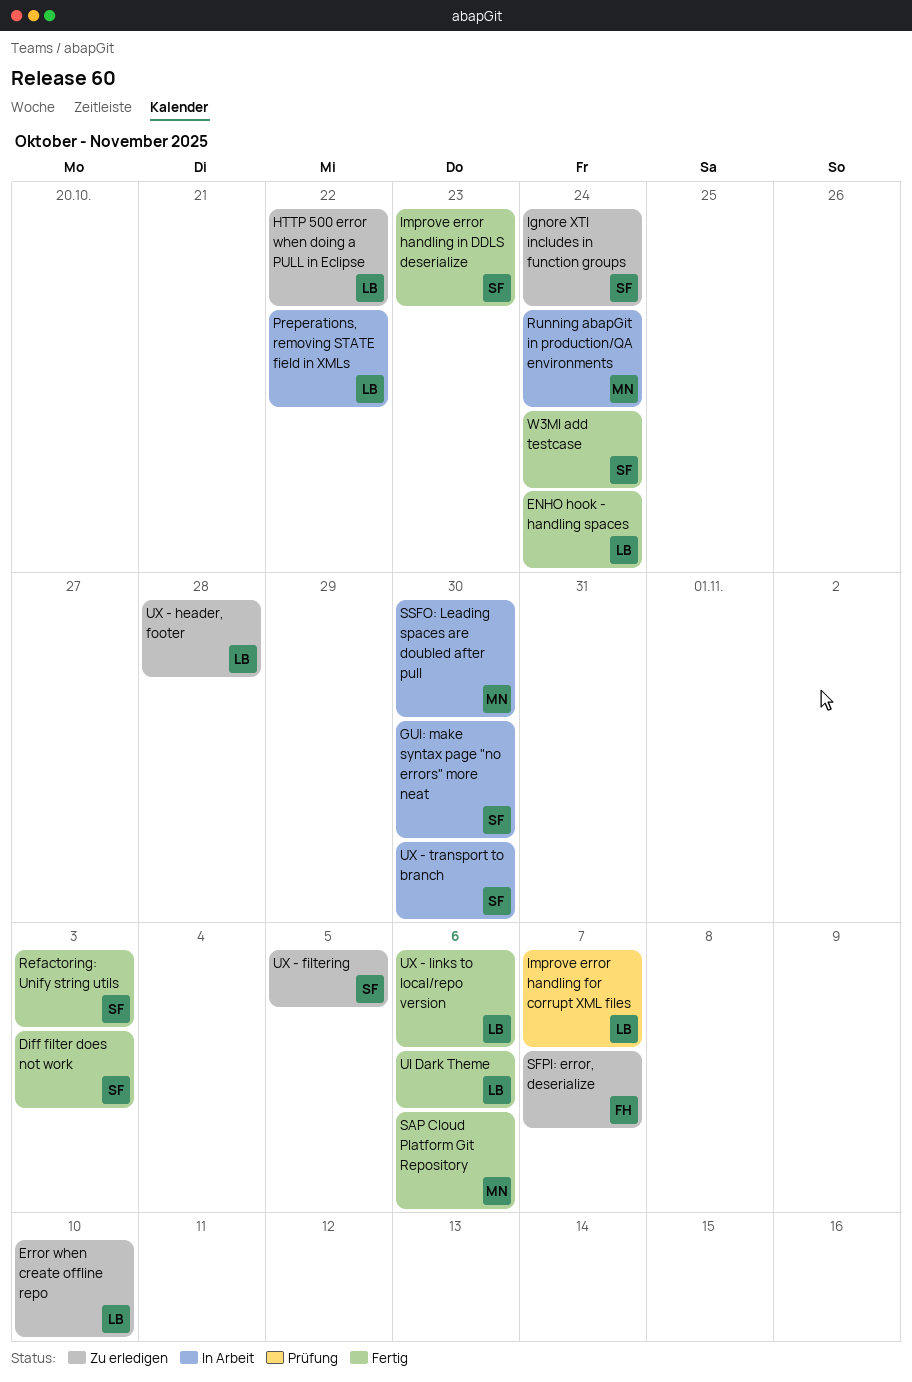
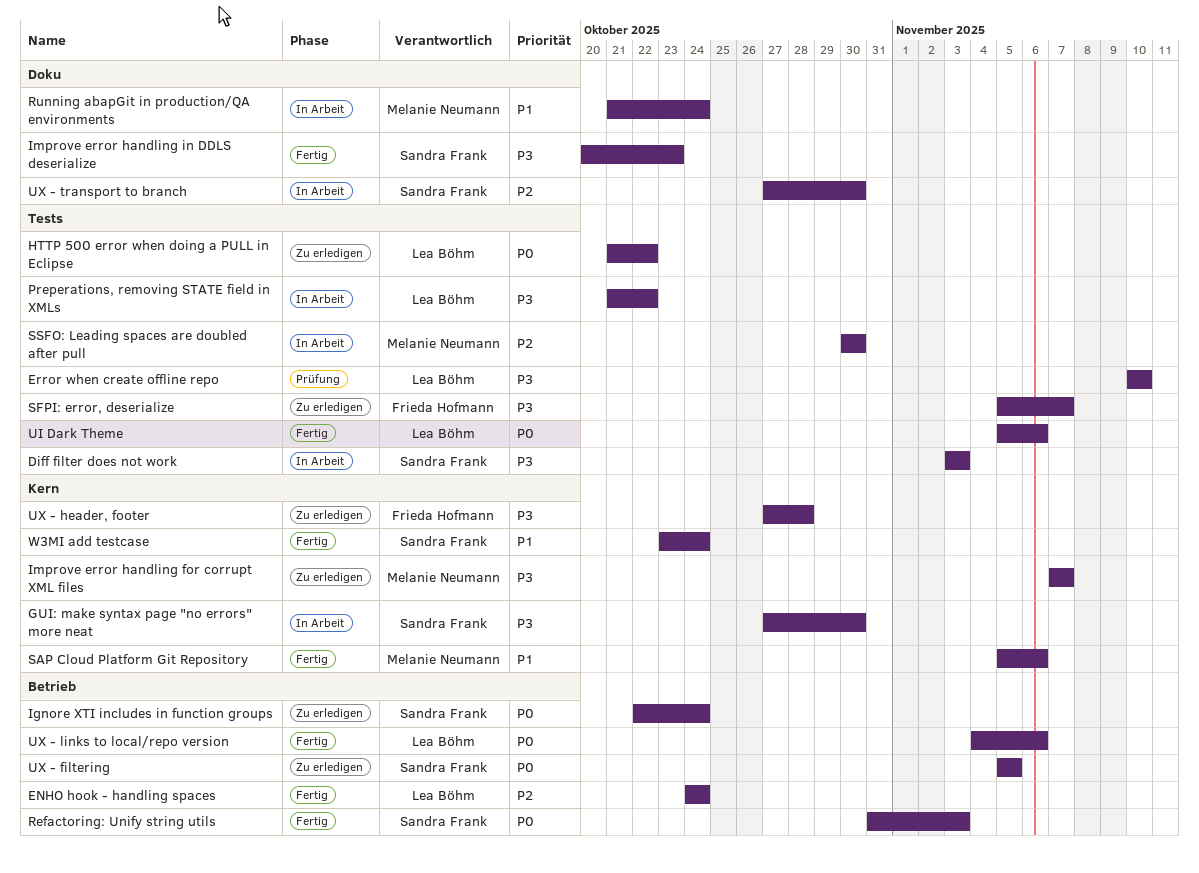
Diff filter does not work, status: Fertig -> In Arbeit
Error when create offline repo, status: Zu erledigen -> Prüfung
Improve error handling for corrupt XML files, status: Prüfung -> Zu erledigen
Improve error handling for corrupt XML files, owner: Lea Böhm -> Melanie Neumann
UX - header, footer, owner: Lea Böhm -> Frieda Hofmann

